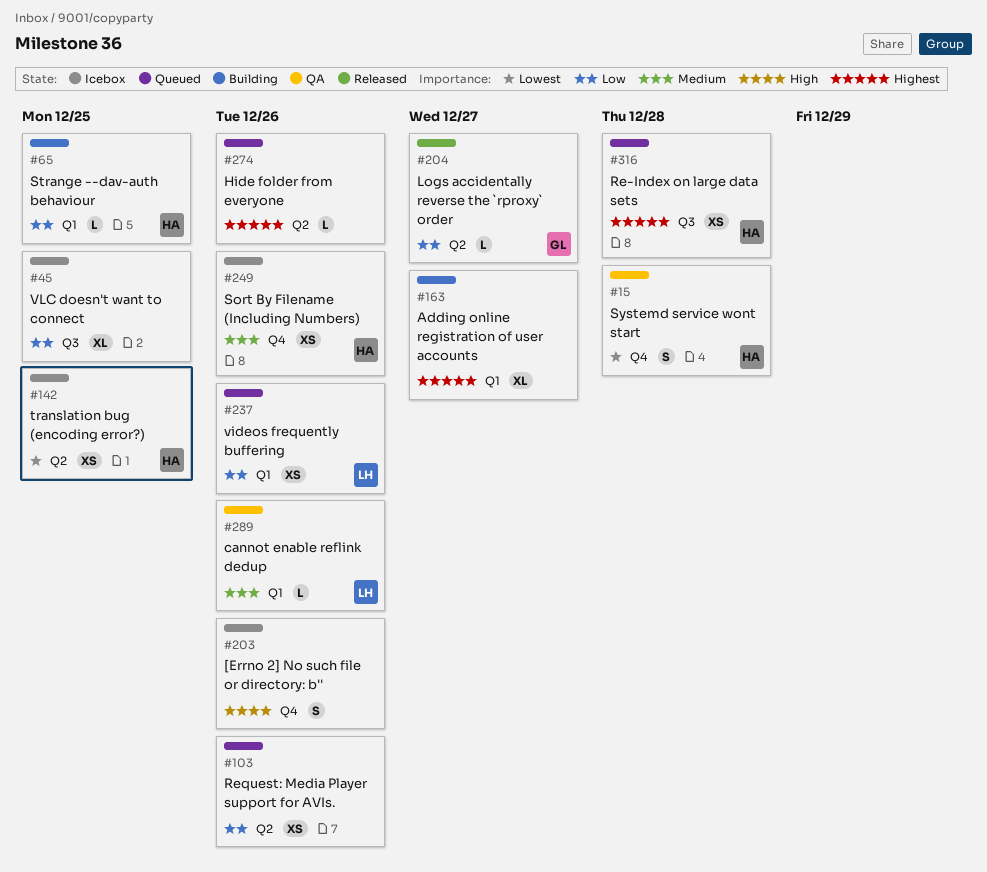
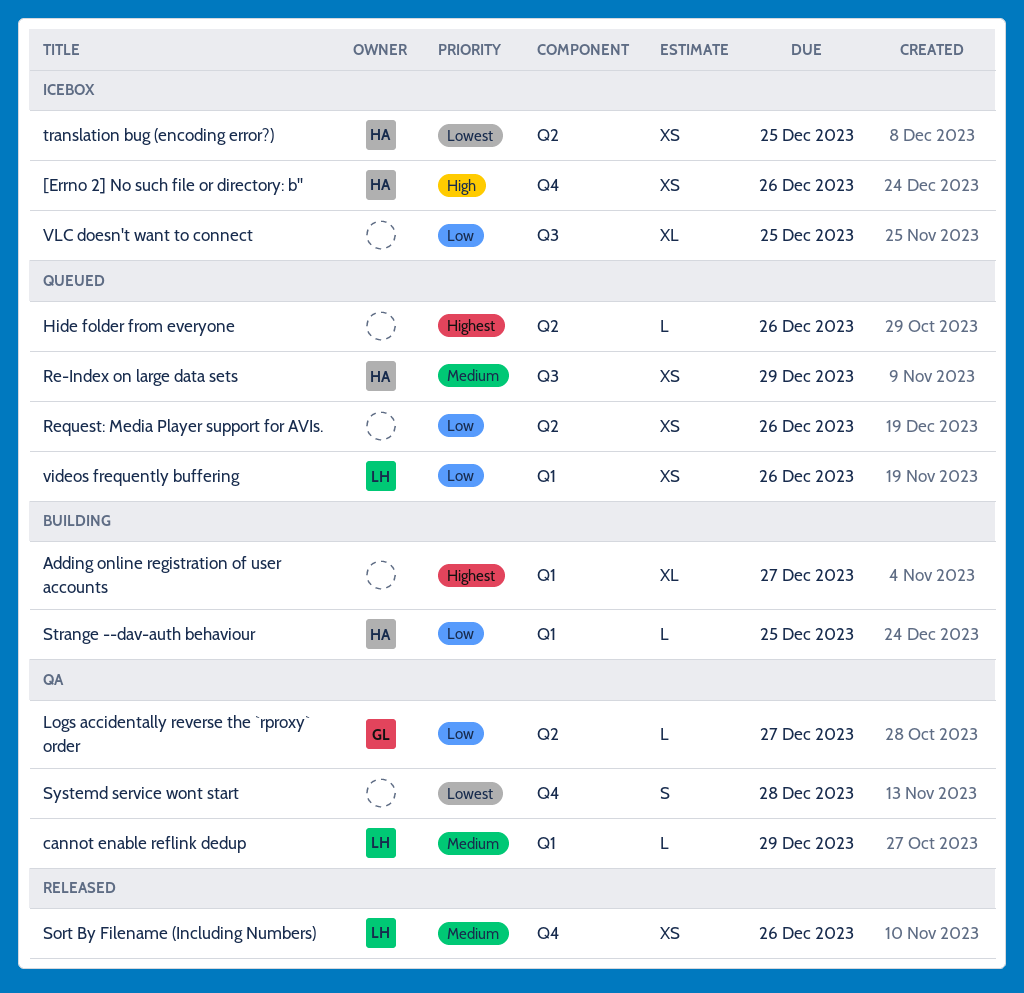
[Errno 2] No such file or directory: b'', owner: none -> HA
[Errno 2] No such file or directory: b'', estimate: S -> XS
cannot enable reflink dedup, due: Dec 26 -> Dec 29
Logs accidentally reverse the `rproxy` order, status: Released -> QA
Re-Index on large data sets, priority: Highest -> Medium
Re-Index on large data sets, due: Dec 28 -> Dec 29
Sort By Filename (Including Numbers), status: Icebox -> Released
Sort By Filename (Including Numbers), owner: HA -> LH
Systemd service wont start, owner: HA -> none

